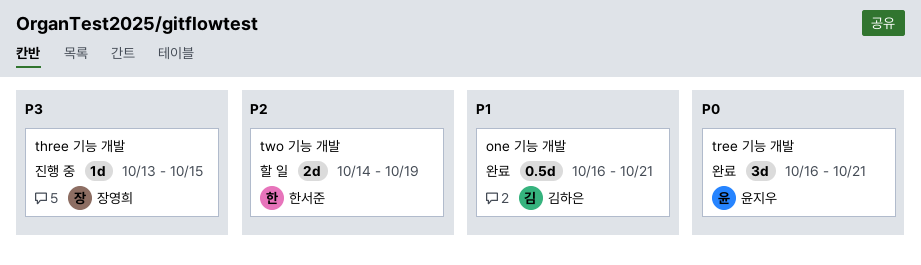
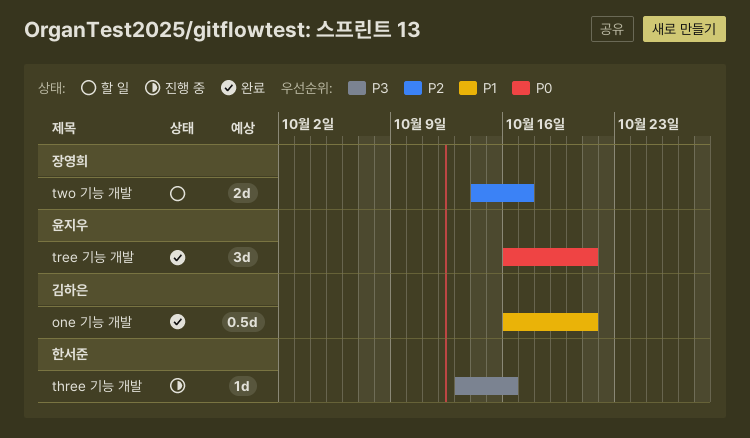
three 기능 개발, owner: 장영희 -> 한서준
three 기능 개발, due: Oct 15 -> Oct 16
two 기능 개발, owner: 한서준 -> 장영희
two 기능 개발, due: Oct 19 -> Oct 17

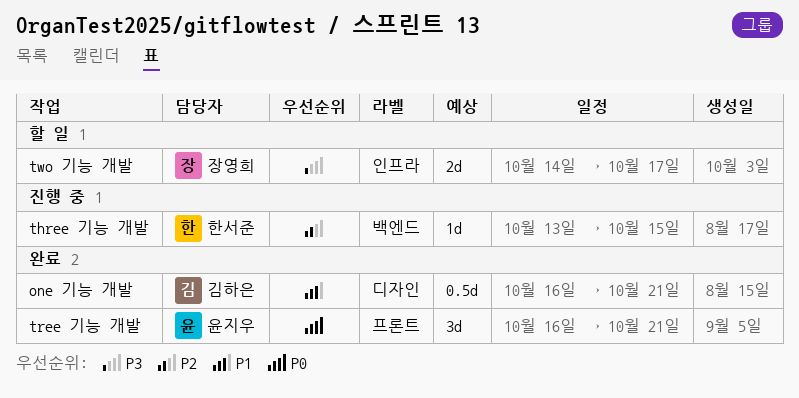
three 기능 개발, priority: P3 -> P2
three 기능 개발, due: Oct 16 -> Oct 15
two 기능 개발, priority: P2 -> P3

